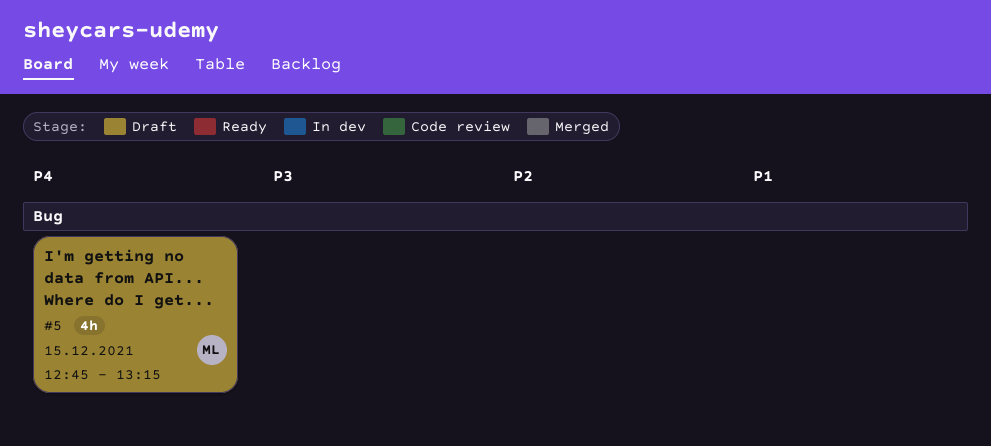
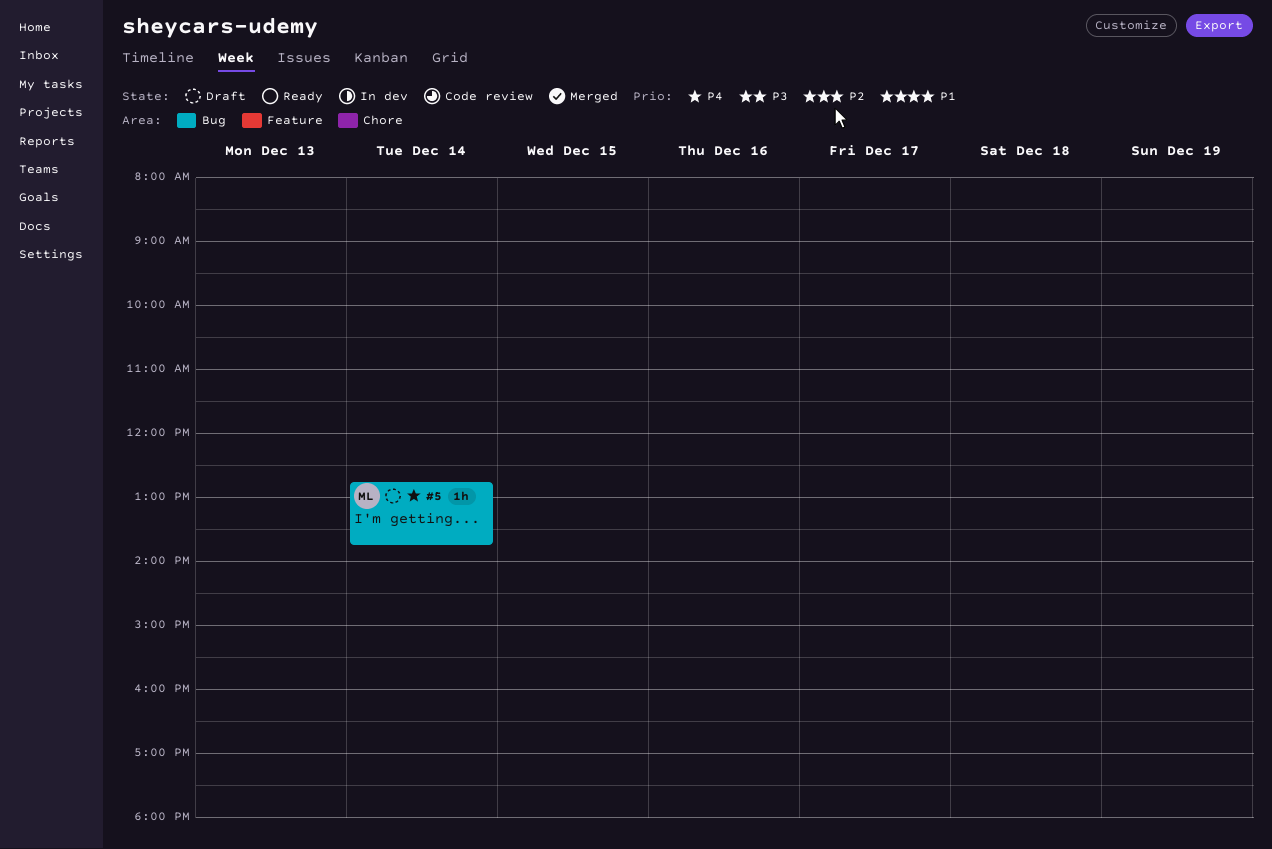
#5, estimate: 4h -> 1h
#5, day: Dec 15 -> Dec 14
#5, ends: 13:15 -> 13:45

